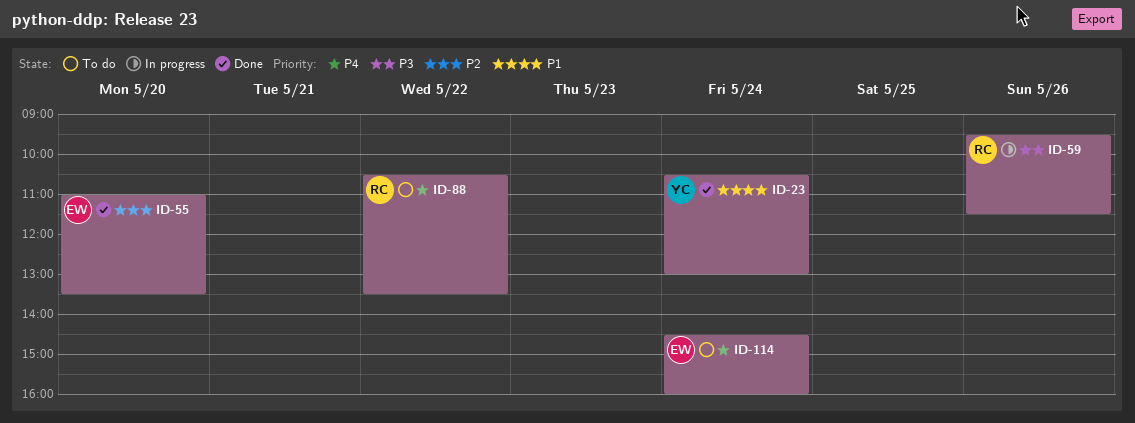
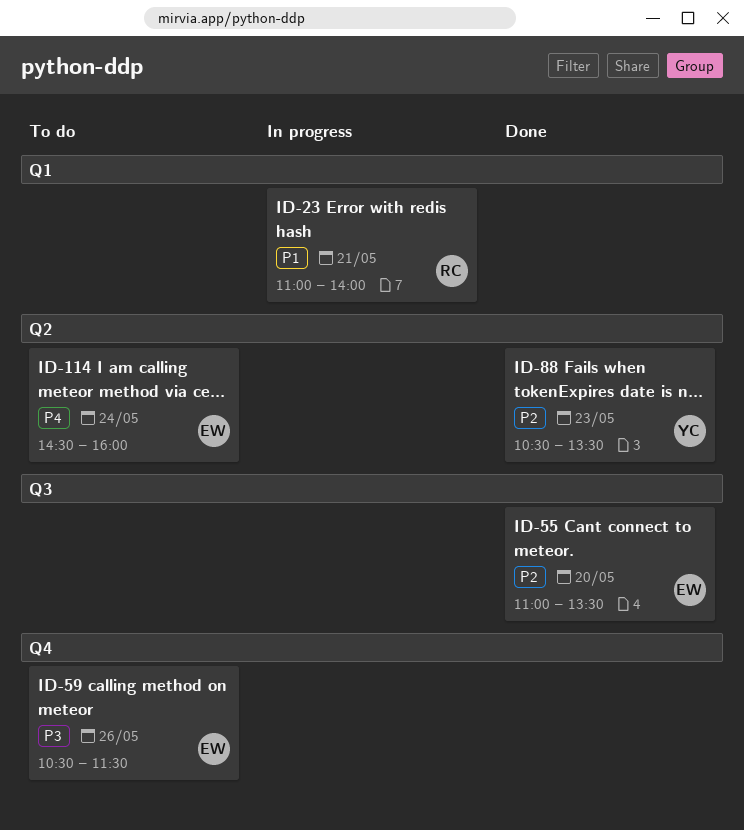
ID-23, status: Done -> In progress
ID-23, owner: YC -> RC
ID-23, day: May 24 -> May 21
ID-23, begins: 10:30 -> 11:00
ID-23, ends: 13:00 -> 14:00
ID-59, status: In progress -> To do
ID-59, owner: RC -> EW
ID-59, begins: 09:30 -> 10:30
ID-88, status: To do -> Done
ID-88, owner: RC -> YC
ID-88, priority: P4 -> P2
ID-88, day: May 22 -> May 23

